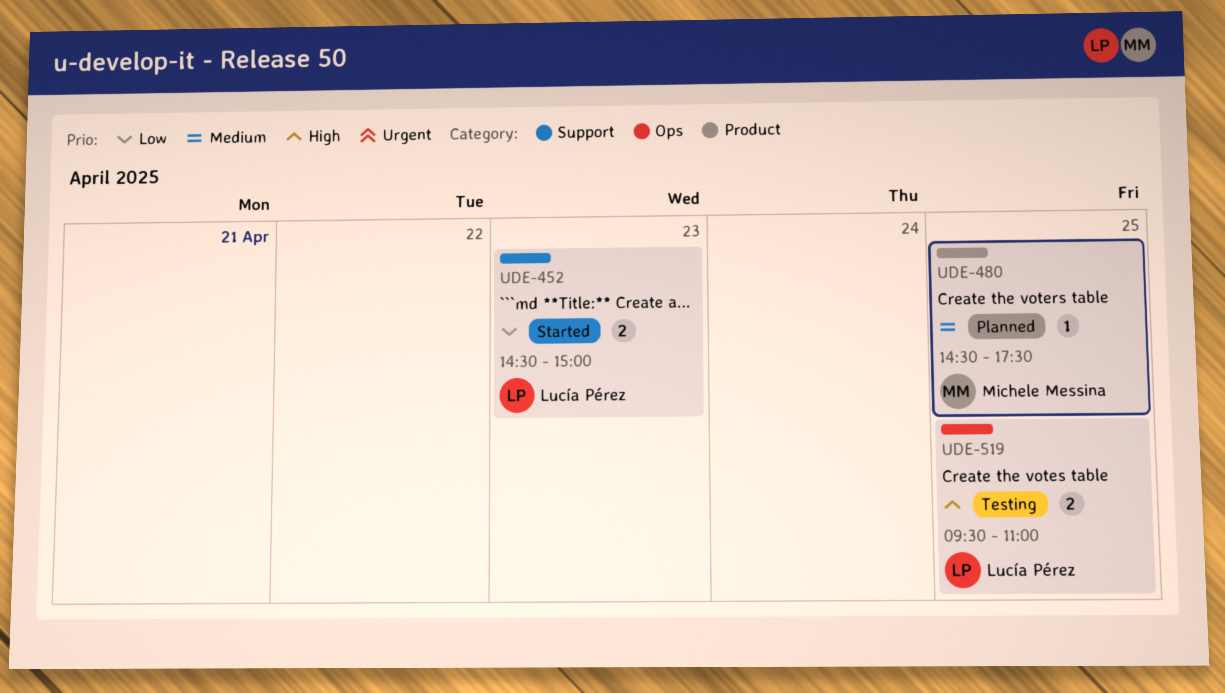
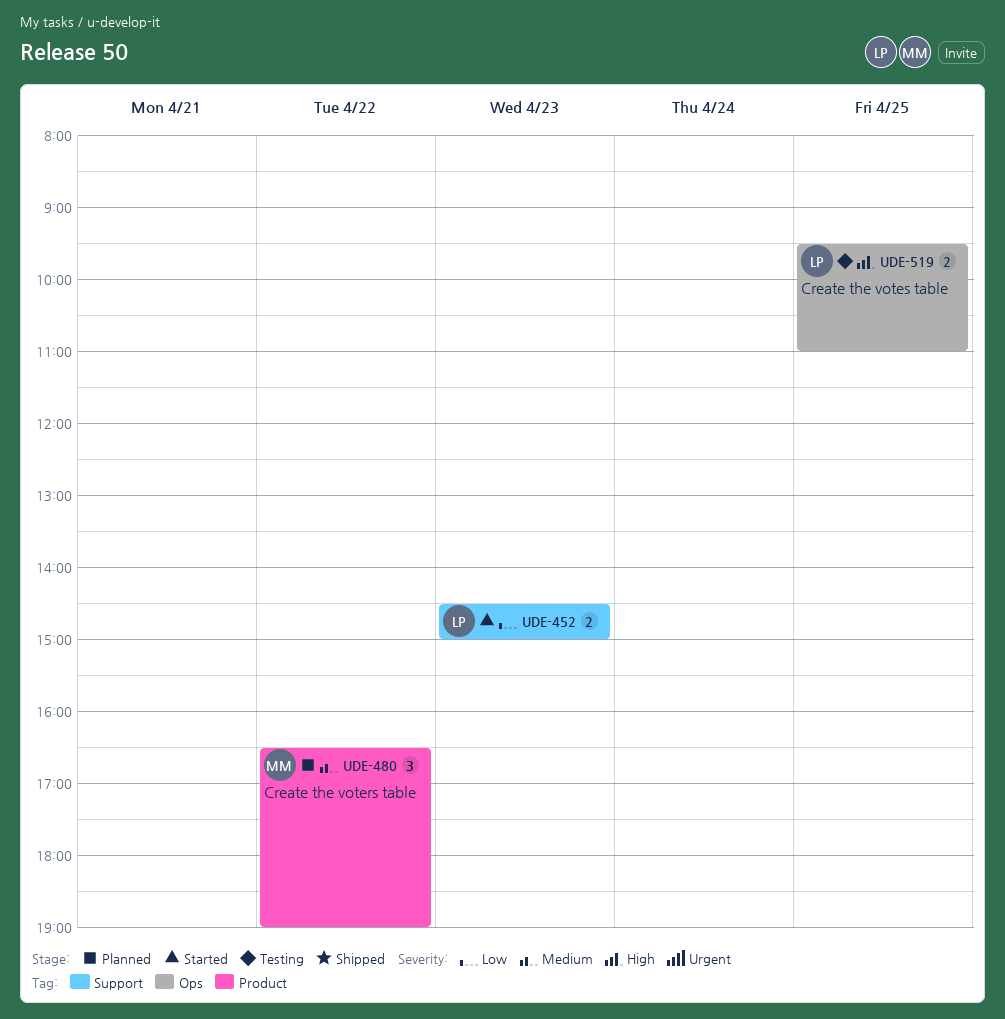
UDE-480, estimate: 1 -> 3
UDE-480, day: Apr 25 -> Apr 22
UDE-480, begins: 14:30 -> 16:30
UDE-480, ends: 17:30 -> 19:00

